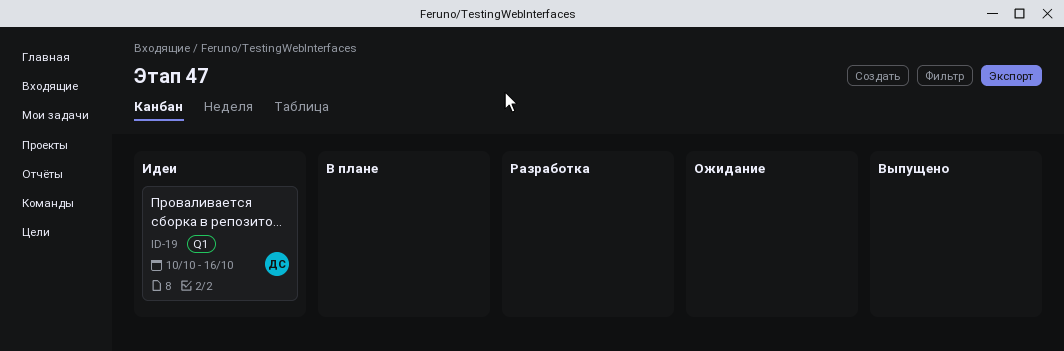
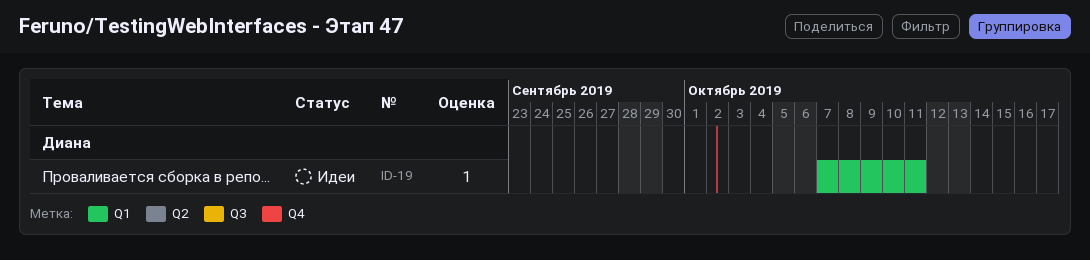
ID-19, start: Oct 10 -> Oct 7
ID-19, due: Oct 16 -> Oct 11

